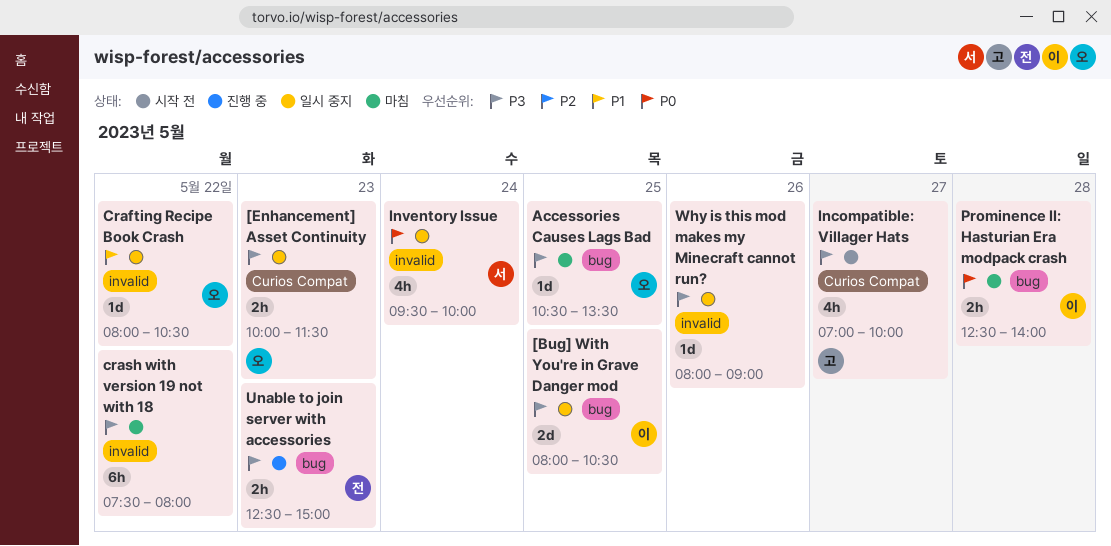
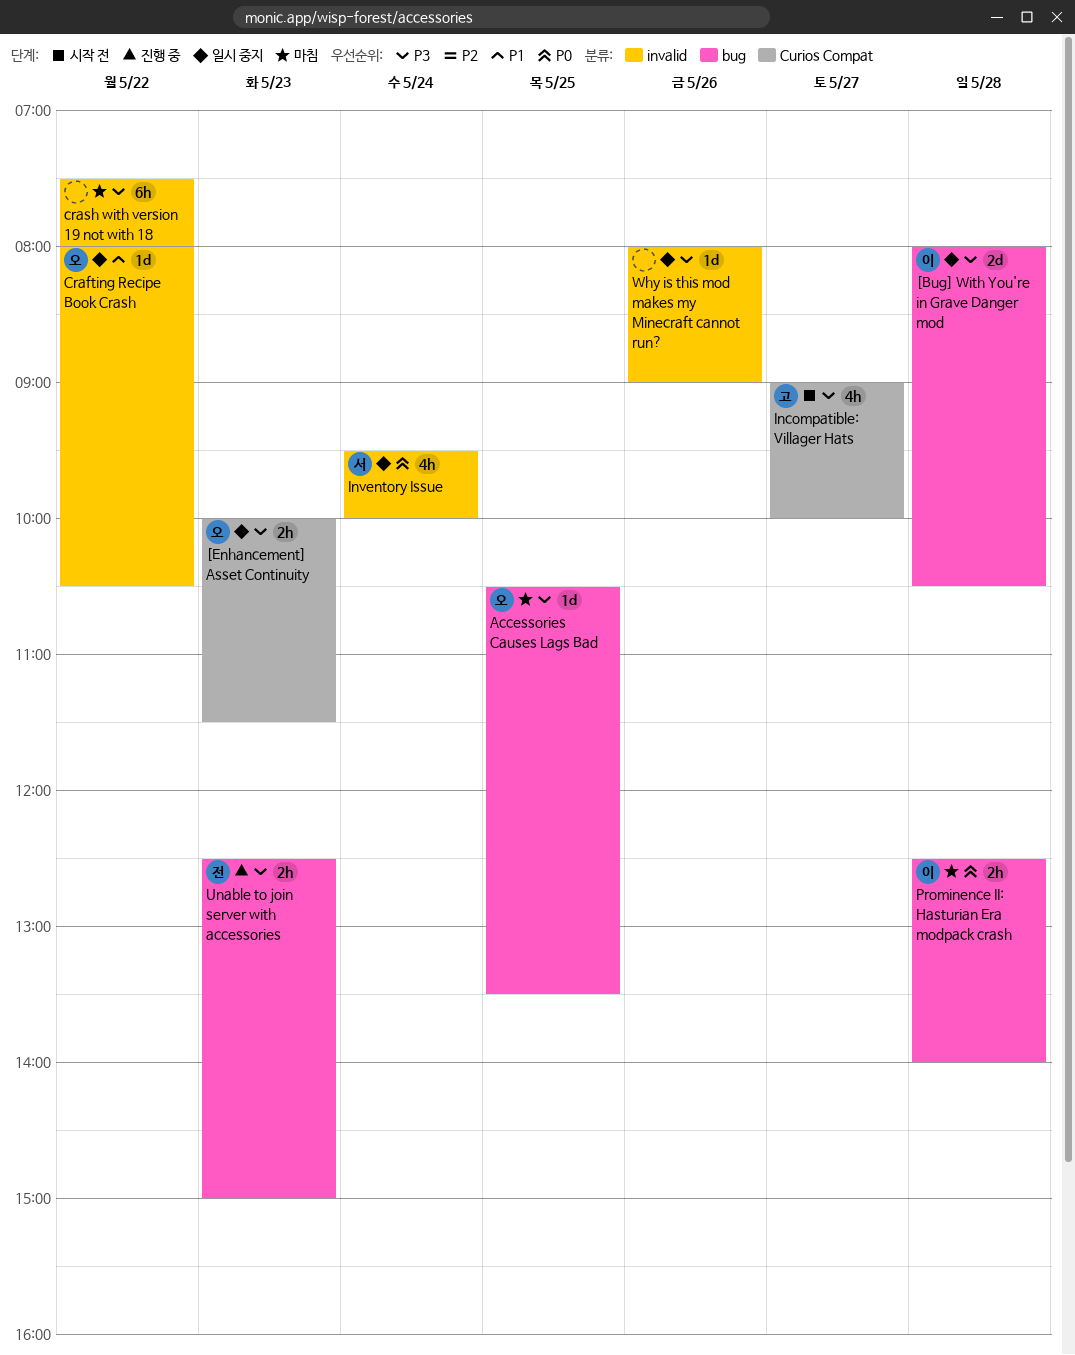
[Bug] With You're in Grave Danger mod, day: May 25 -> May 28
Incompatible: Villager Hats, begins: 07:00 -> 09:00

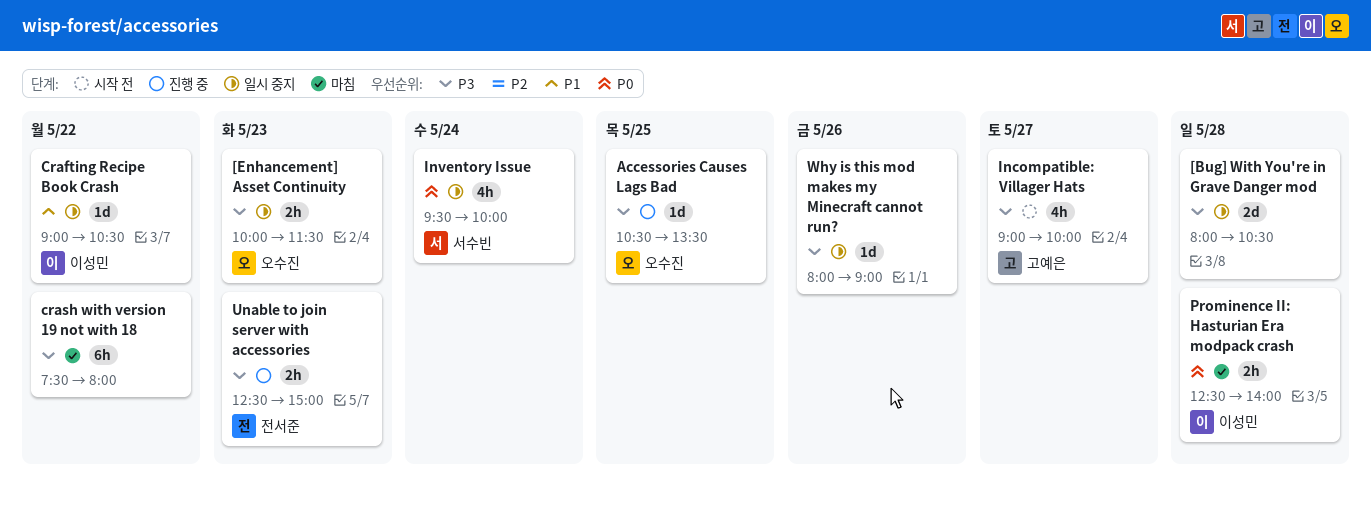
[Bug] With You're in Grave Danger mod, owner: 이성민 -> none
Accessories Causes Lags Bad, status: 마침 -> 진행 중
Crafting Recipe Book Crash, owner: 오수진 -> 이성민
Crafting Recipe Book Crash, begins: 08:00 -> 09:00

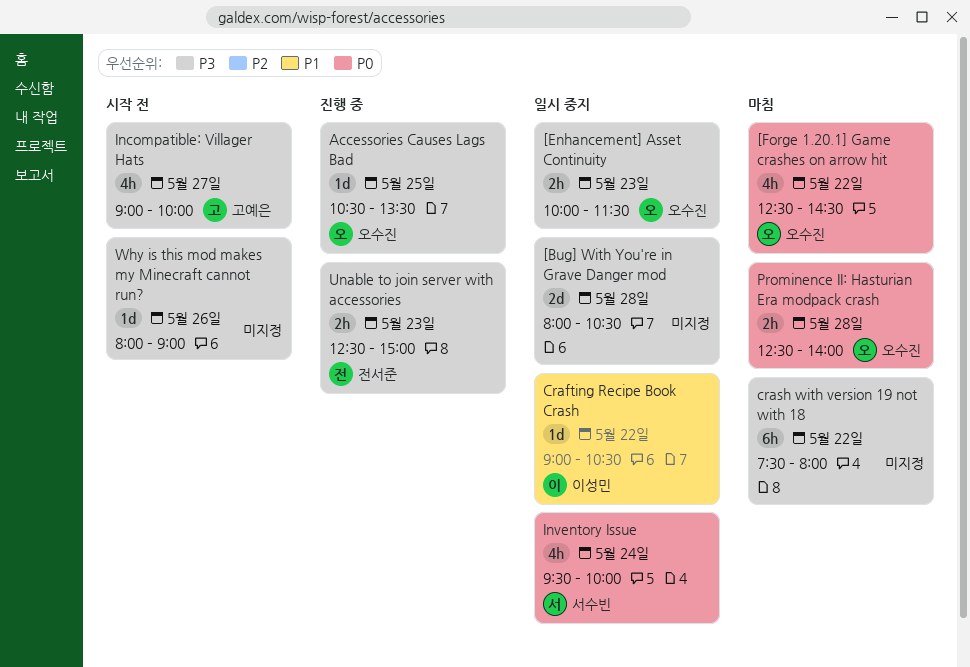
[Forge 1.20.1] Game crashes on arrow hit: none -> present
Prominence II: Hasturian Era modpack crash, owner: 이성민 -> 오수진
Why is this mod makes my Minecraft cannot run?, status: 일시 중지 -> 시작 전

